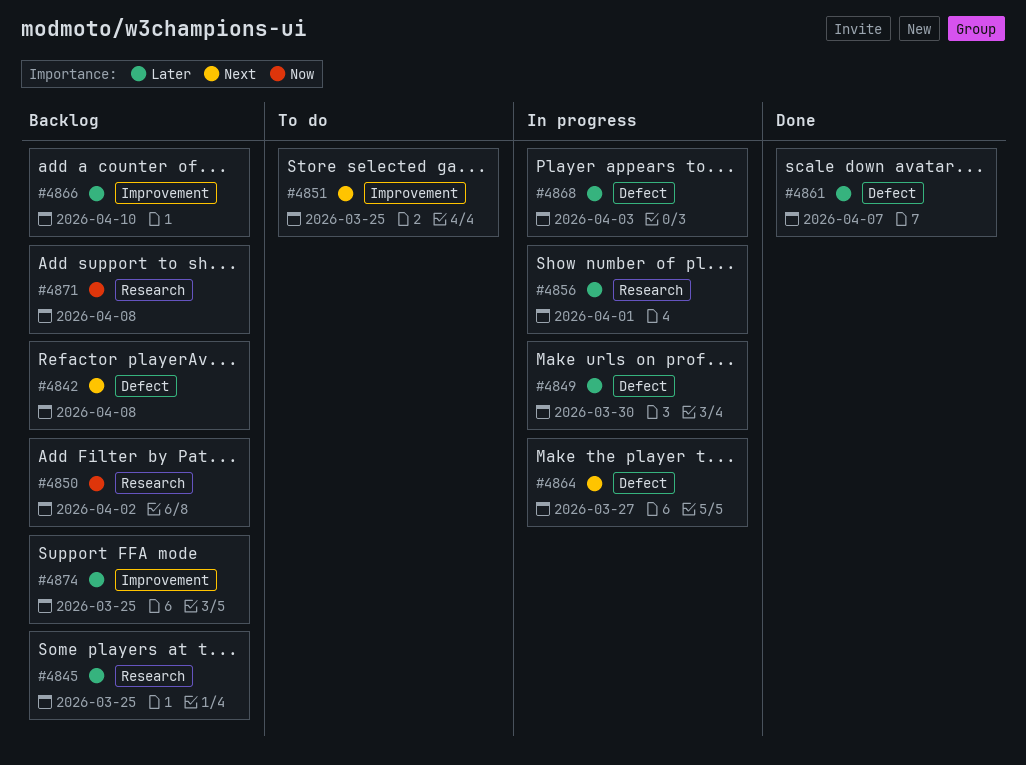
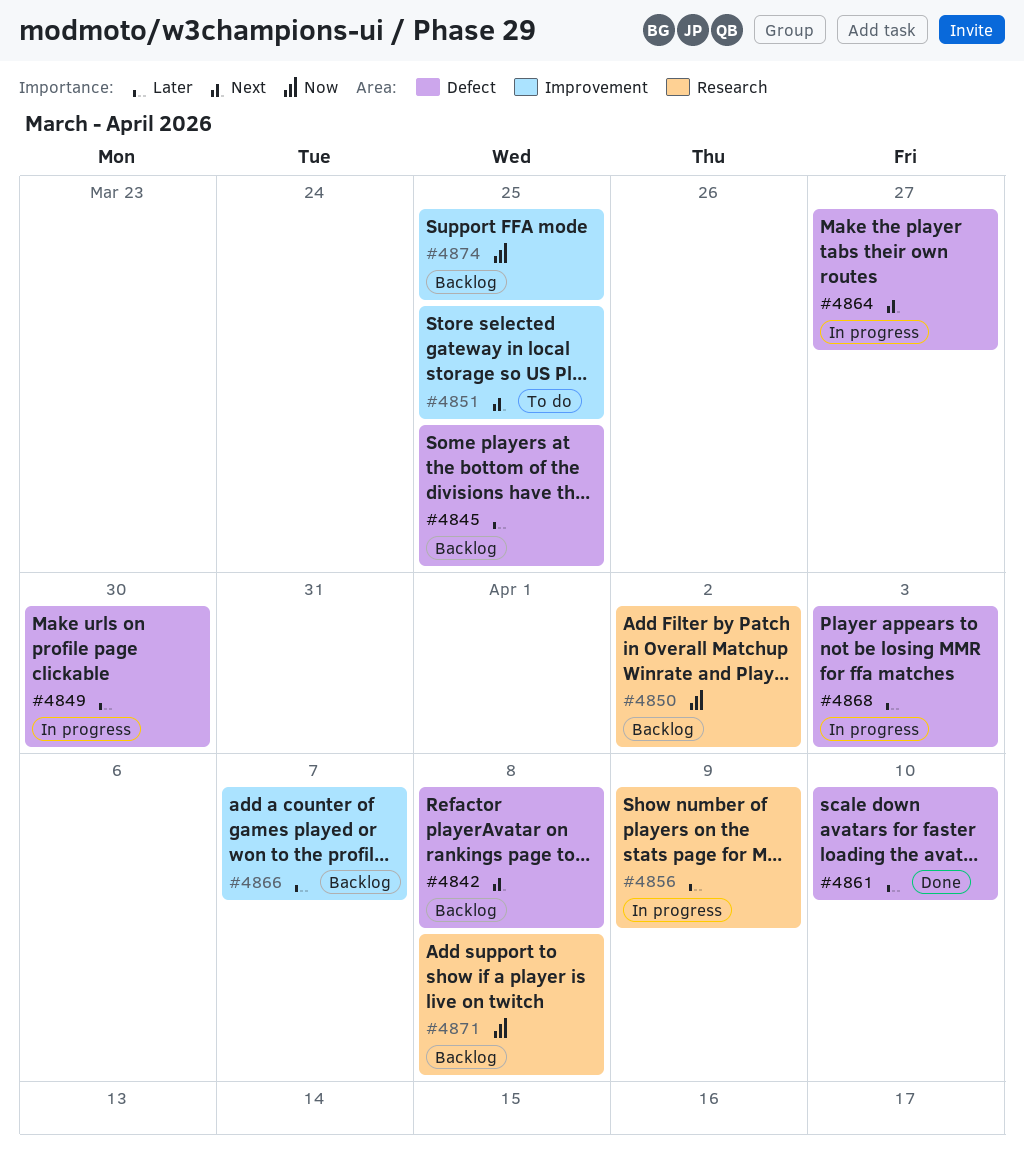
#4845, label: Research -> Defect
#4856, due: Apr 1 -> Apr 9
#4861, due: Apr 7 -> Apr 10
#4866, due: Apr 10 -> Apr 7
#4874, priority: Later -> Now

